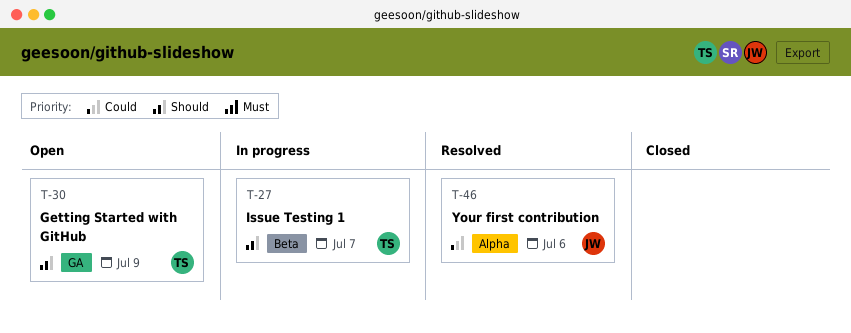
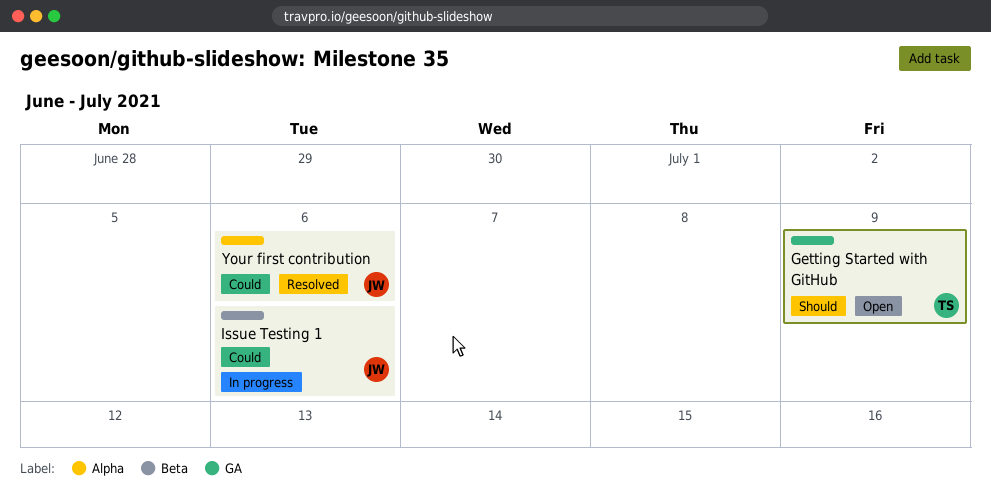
Issue Testing 1, owner: TS -> JW
Issue Testing 1, priority: Should -> Could
Issue Testing 1, due: Jul 7 -> Jul 6

